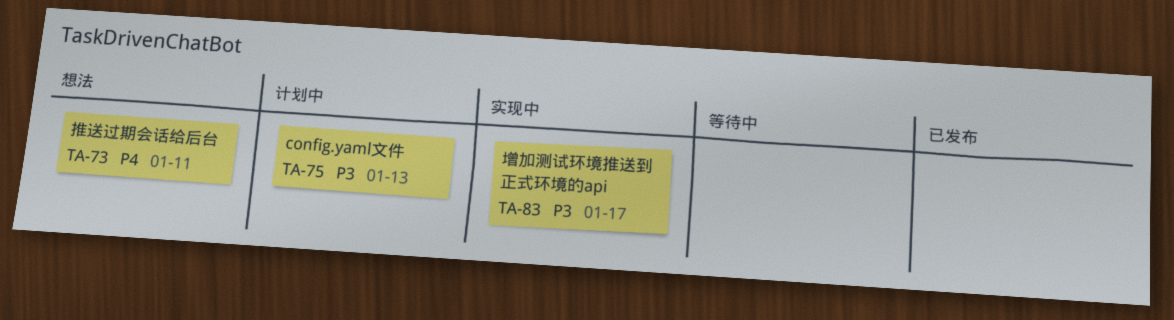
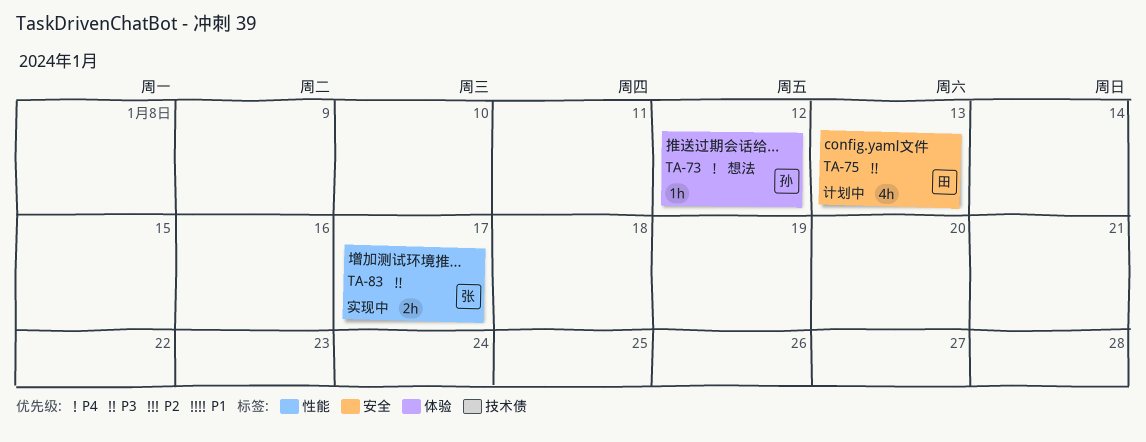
TA-73, due: Jan 11 -> Jan 12

